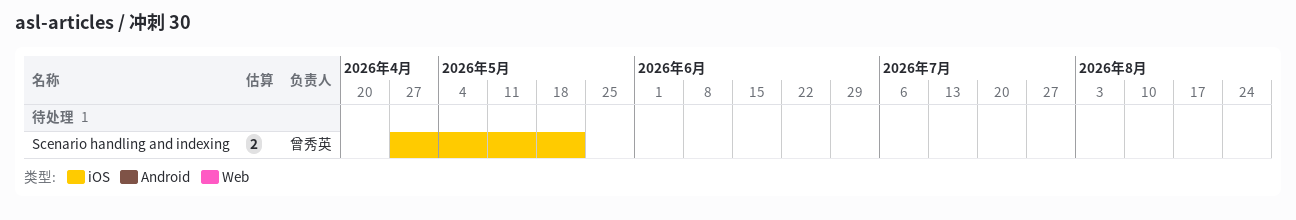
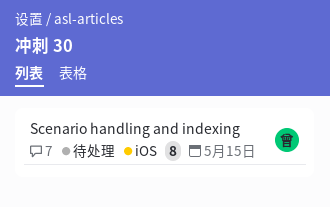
Scenario handling and indexing, estimate: 2 -> 8
Scenario handling and indexing, due: May 22 -> May 15

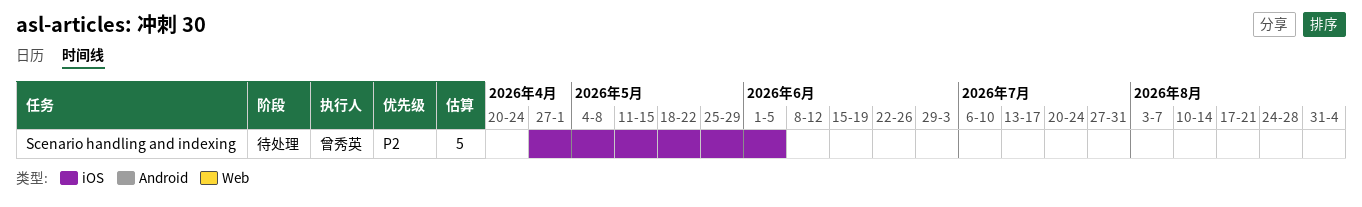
Scenario handling and indexing, estimate: 8 -> 5
Scenario handling and indexing, due: May 15 -> Jun 5

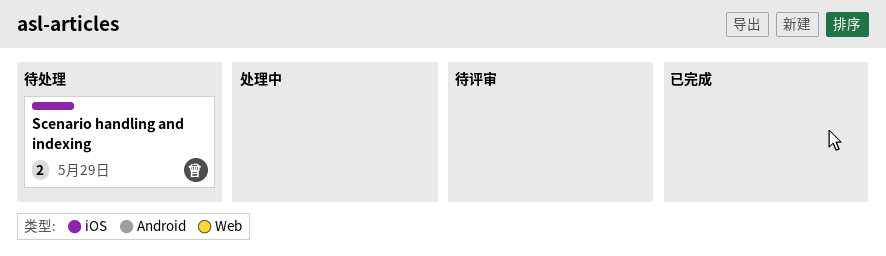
Scenario handling and indexing, estimate: 5 -> 2
Scenario handling and indexing, due: Jun 5 -> May 29

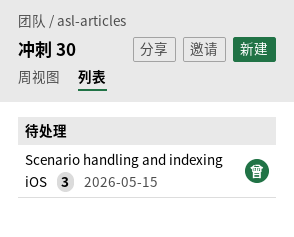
Scenario handling and indexing, estimate: 2 -> 3
Scenario handling and indexing, due: May 29 -> May 15

